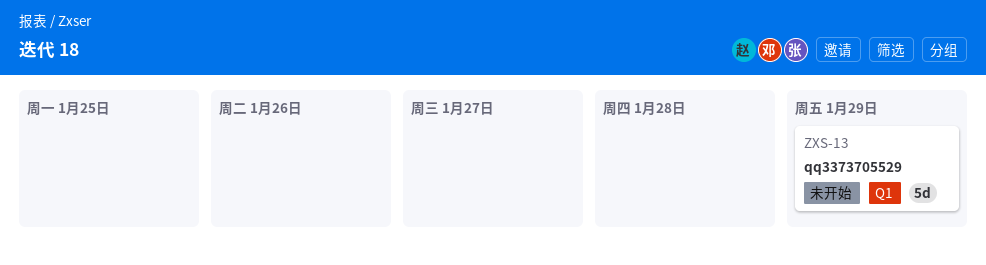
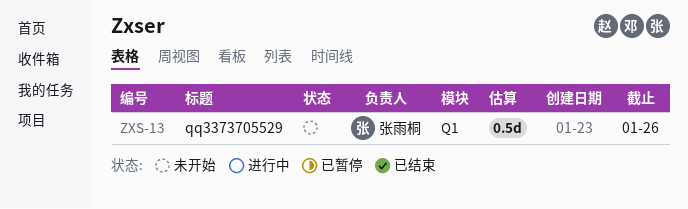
ZXS-13, estimate: 5d -> 0.5d
ZXS-13, due: Jan 29 -> Jan 26

